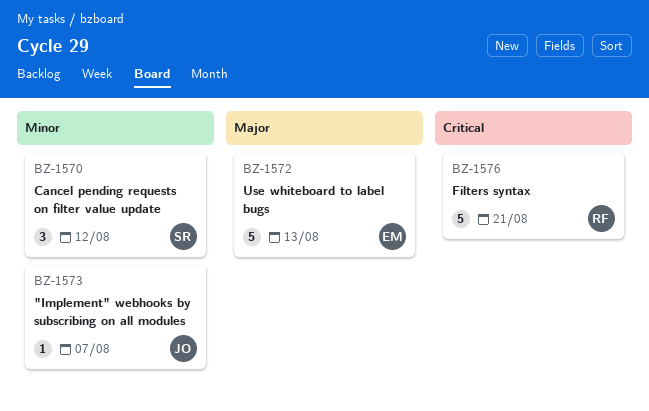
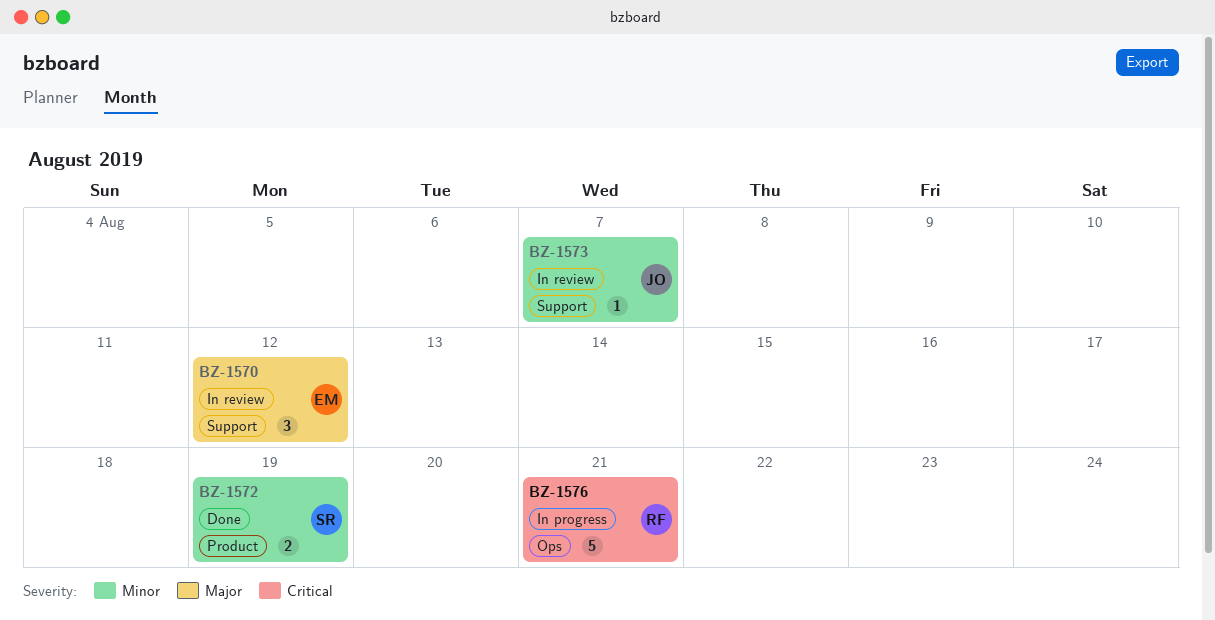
BZ-1570, owner: SR -> EM
BZ-1570, priority: Minor -> Major
BZ-1572, owner: EM -> SR
BZ-1572, priority: Major -> Minor
BZ-1572, estimate: 5 -> 2
BZ-1572, due: Aug 13 -> Aug 19

